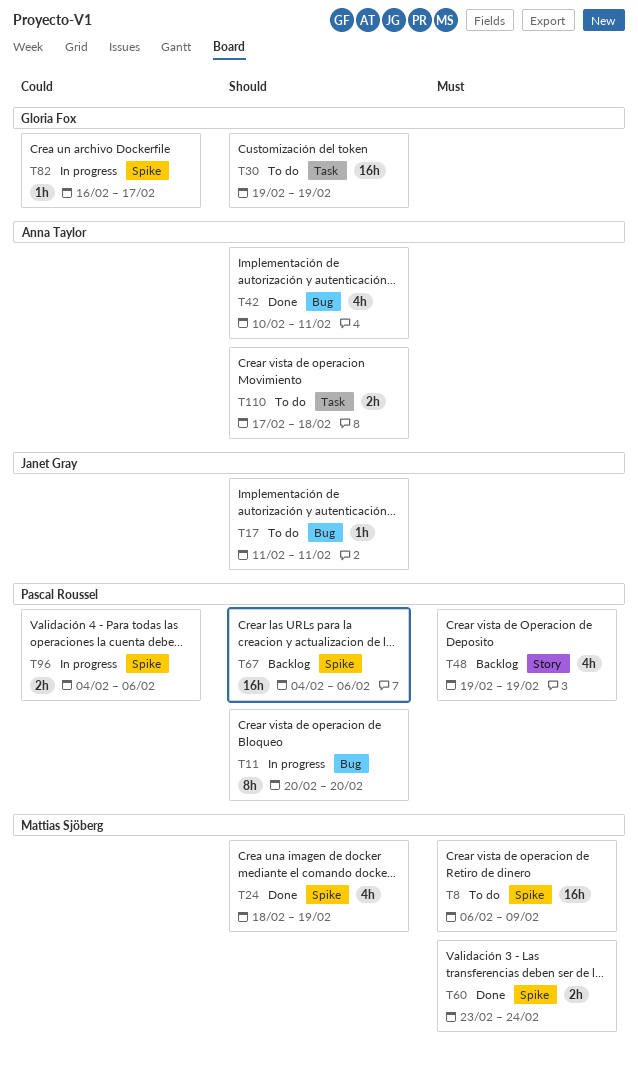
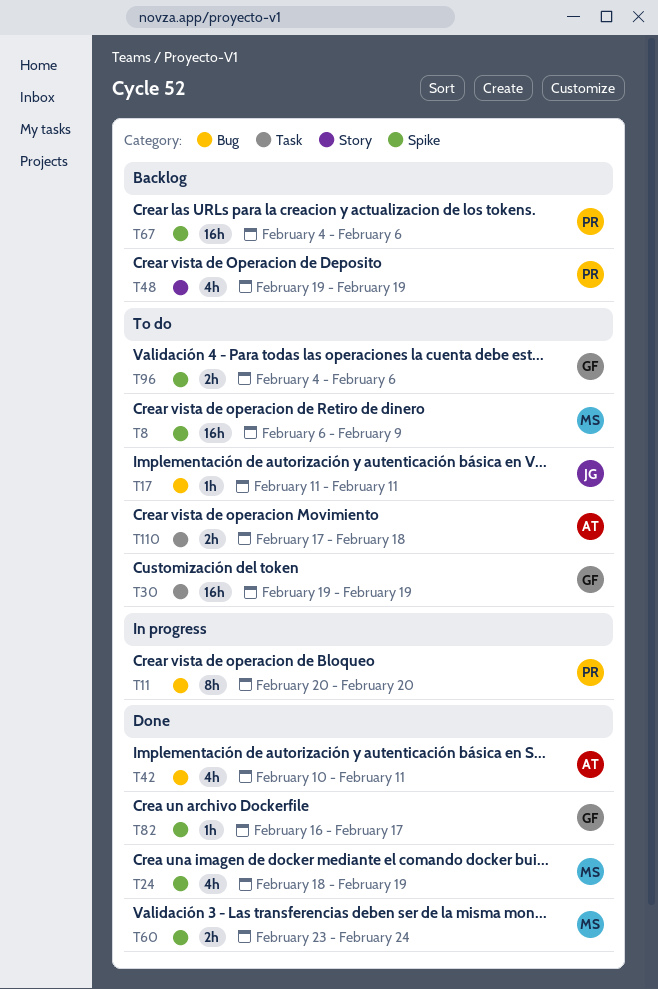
T82, status: In progress -> Done
T96, status: In progress -> To do
T96, owner: Pascal Roussel -> Gloria Fox

